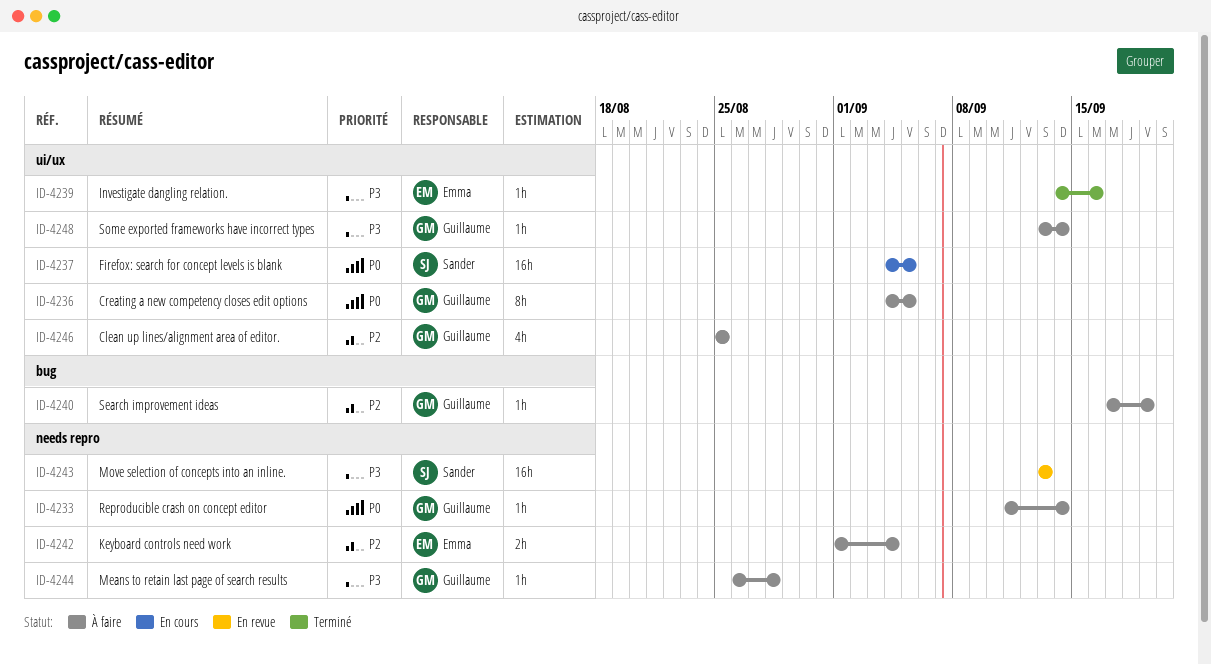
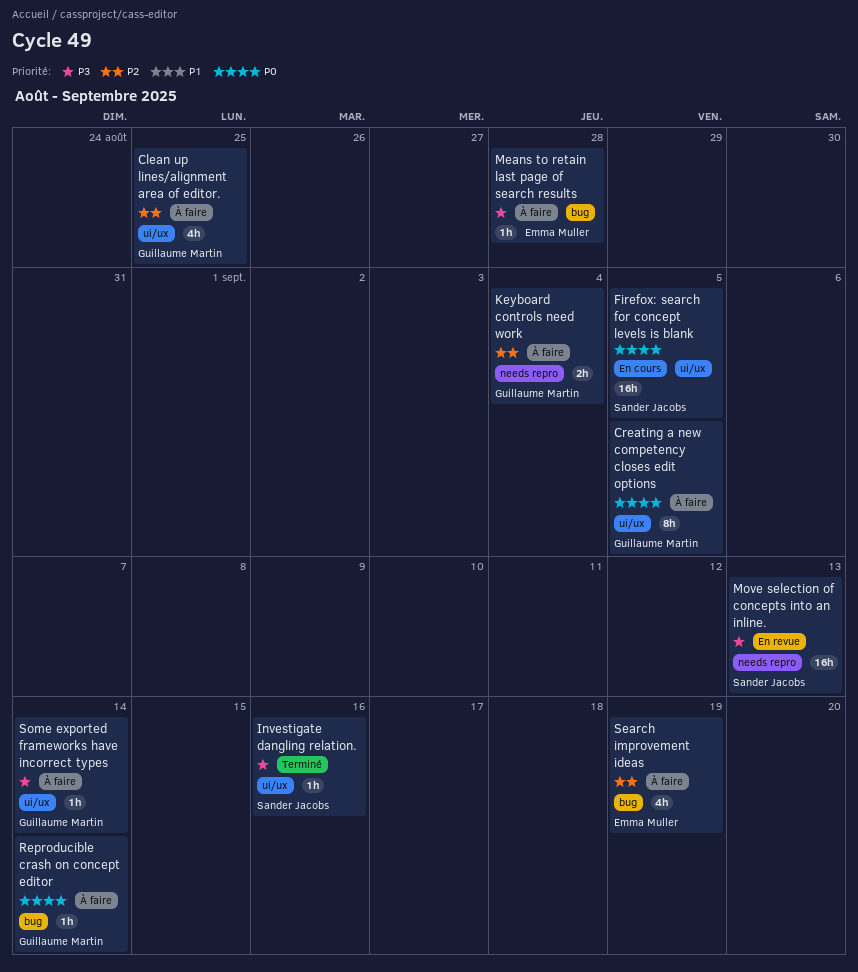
Investigate dangling relation., owner: Emma Muller -> Sander Jacobs
Keyboard controls need work, owner: Emma Muller -> Guillaume Martin
Means to retain last page of search results, owner: Guillaume Martin -> Emma Muller
Means to retain last page of search results, label: needs repro -> bug
Reproducible crash on concept editor, label: needs repro -> bug
Search improvement ideas, owner: Guillaume Martin -> Emma Muller
Search improvement ideas, estimate: 1h -> 4h

